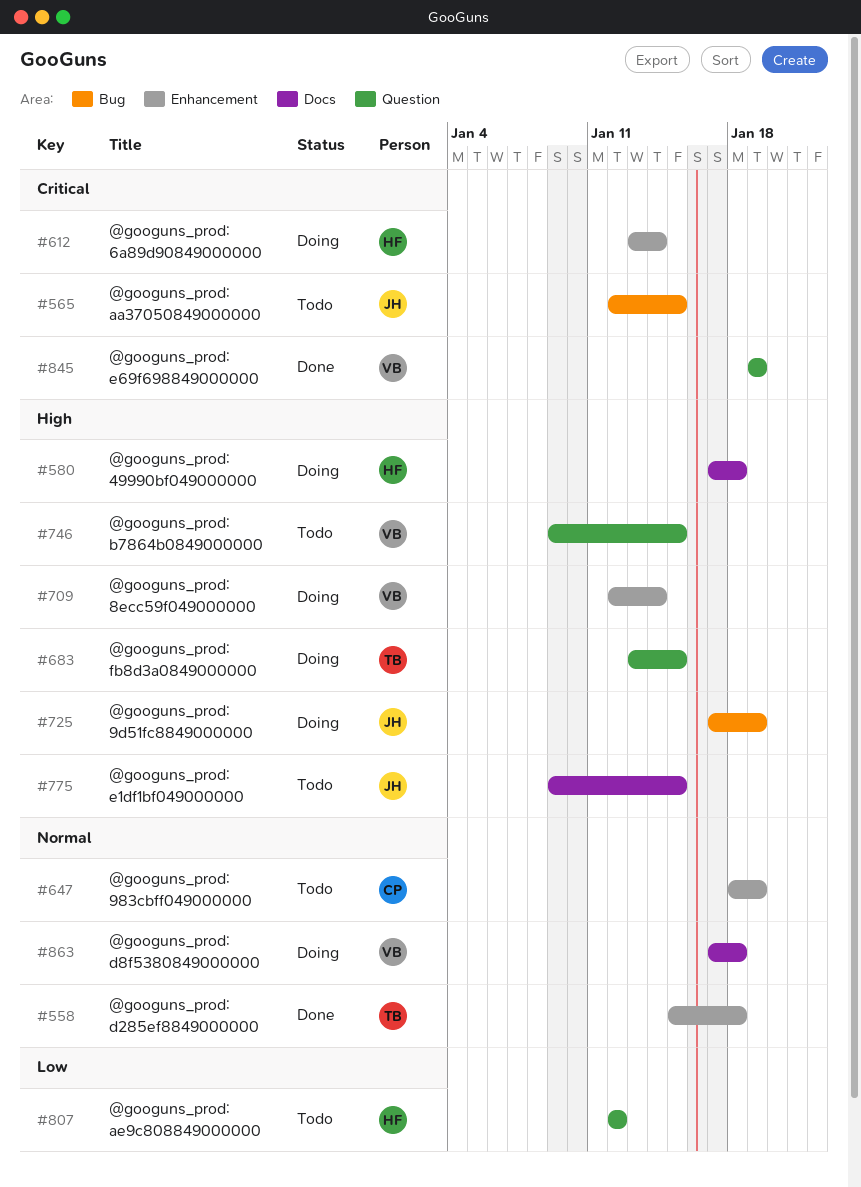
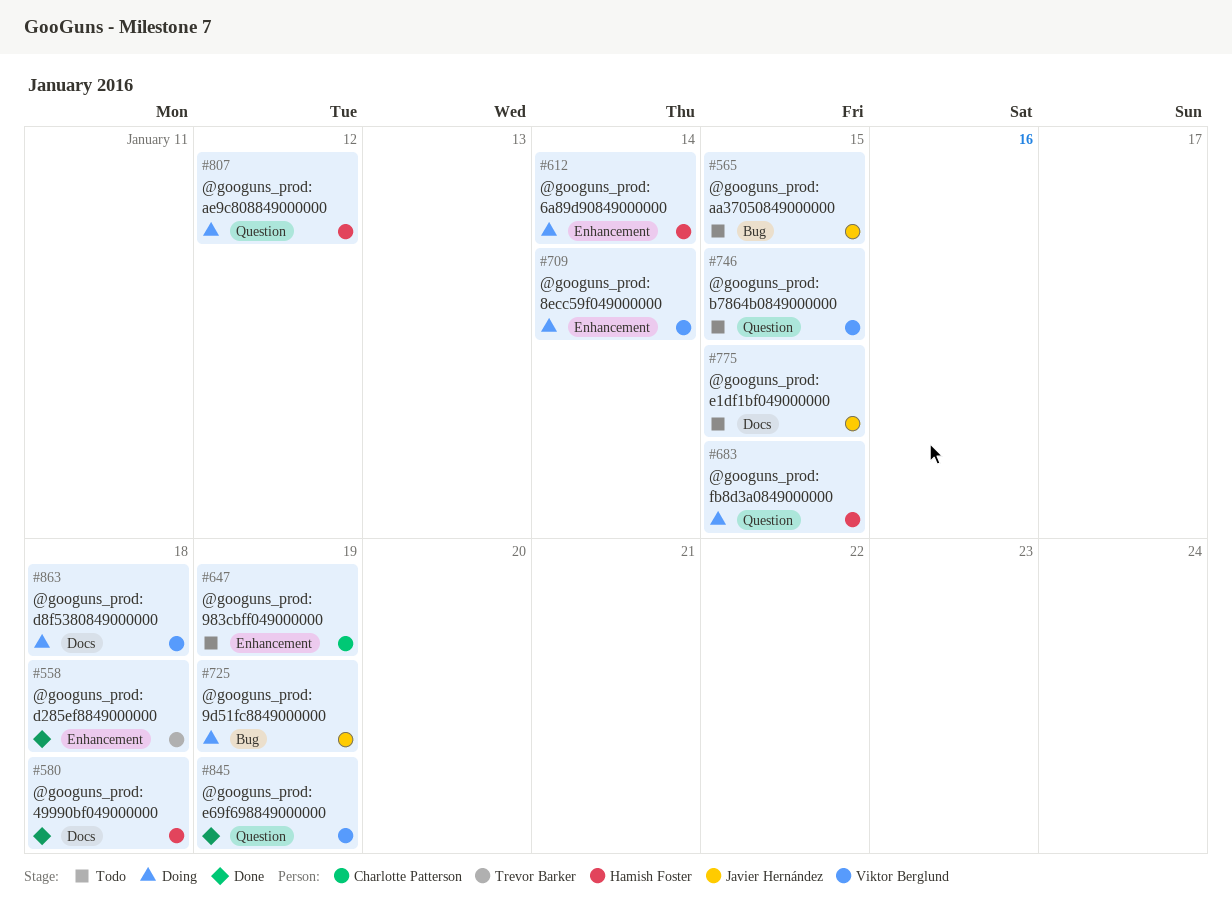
#580, status: Doing -> Done
#683, owner: Trevor Barker -> Hamish Foster
#807, status: Todo -> Doing

